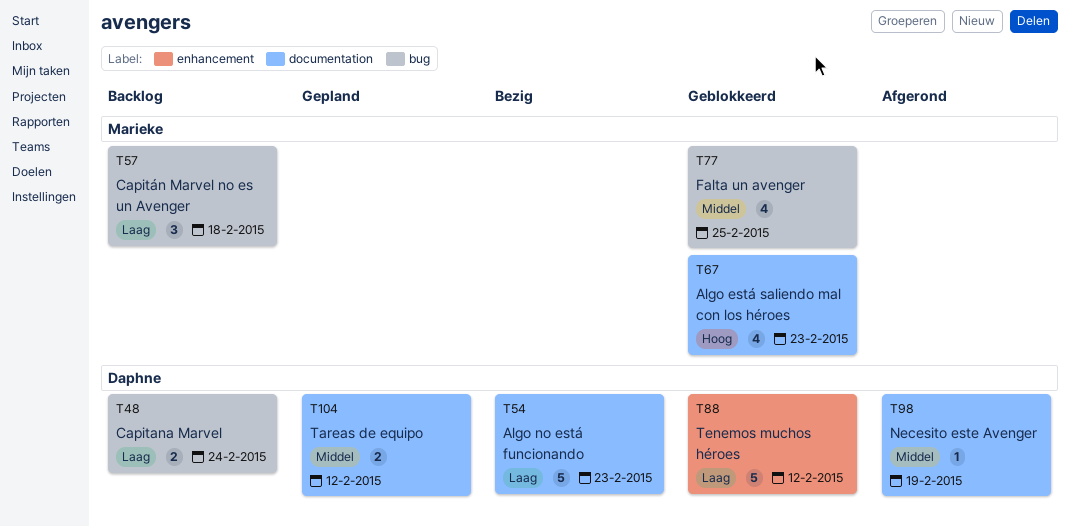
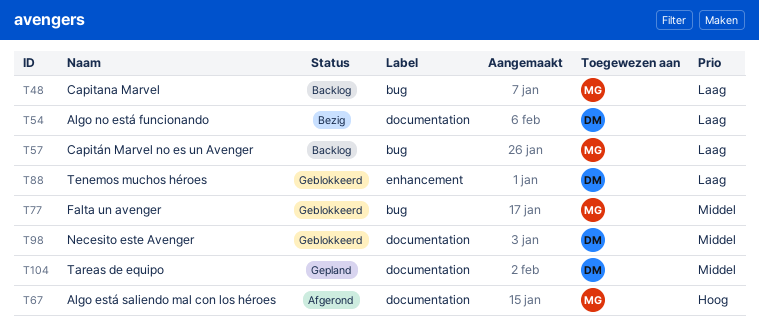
T48, owner: Daphne -> Marieke
T67, status: Geblokkeerd -> Afgerond
T98, status: Afgerond -> Geblokkeerd

